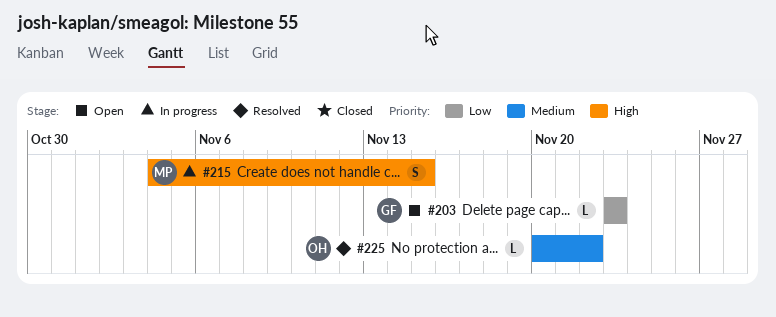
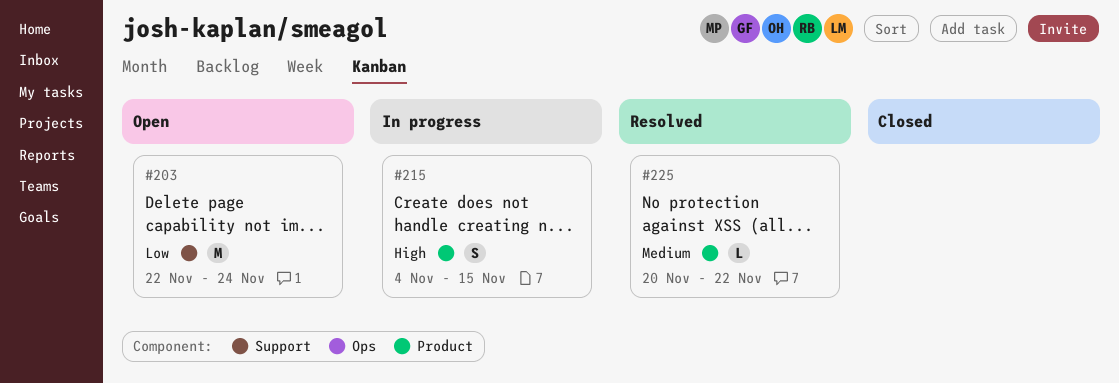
#203, estimate: L -> M
#203, start: Nov 23 -> Nov 22
#203, due: Nov 23 -> Nov 24

